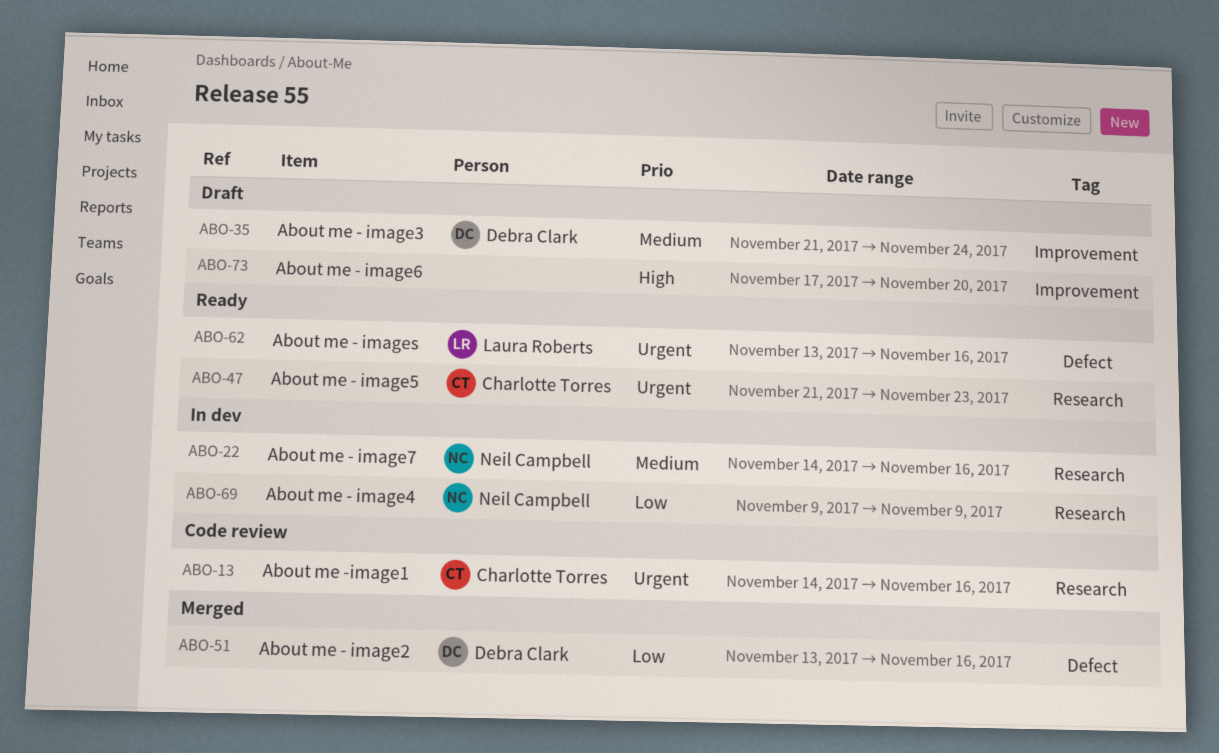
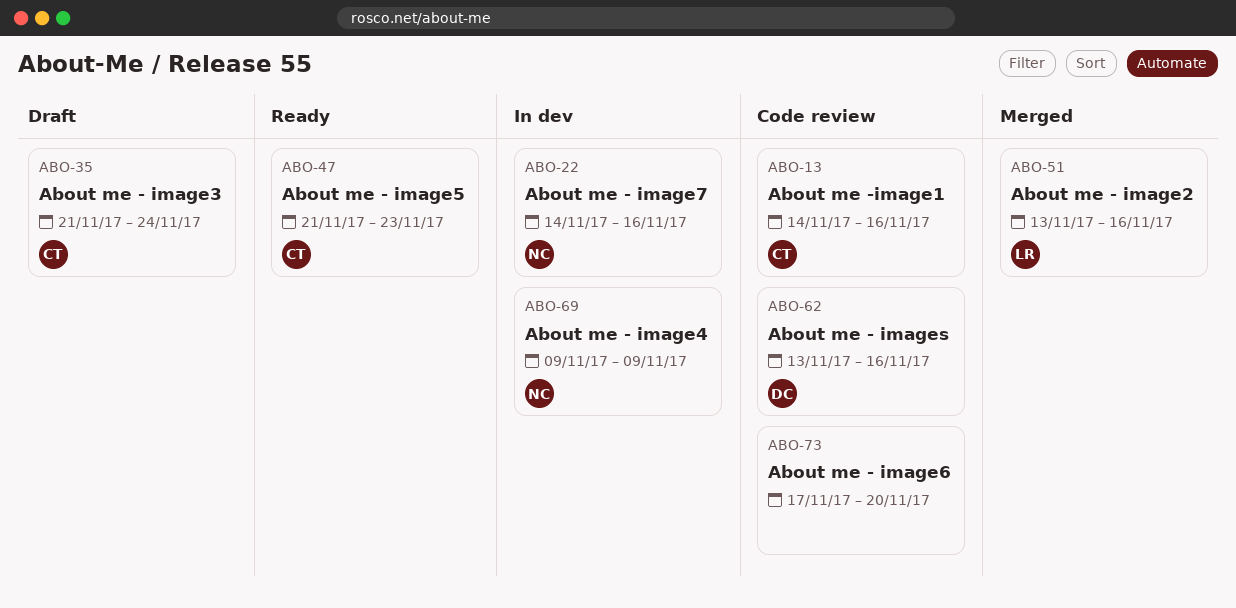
ABO-35, owner: Debra Clark -> Charlotte Torres
ABO-51, owner: Debra Clark -> Laura Roberts
ABO-62, status: Ready -> Code review
ABO-62, owner: Laura Roberts -> Debra Clark
ABO-73, status: Draft -> Code review

